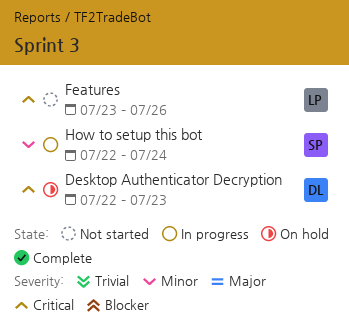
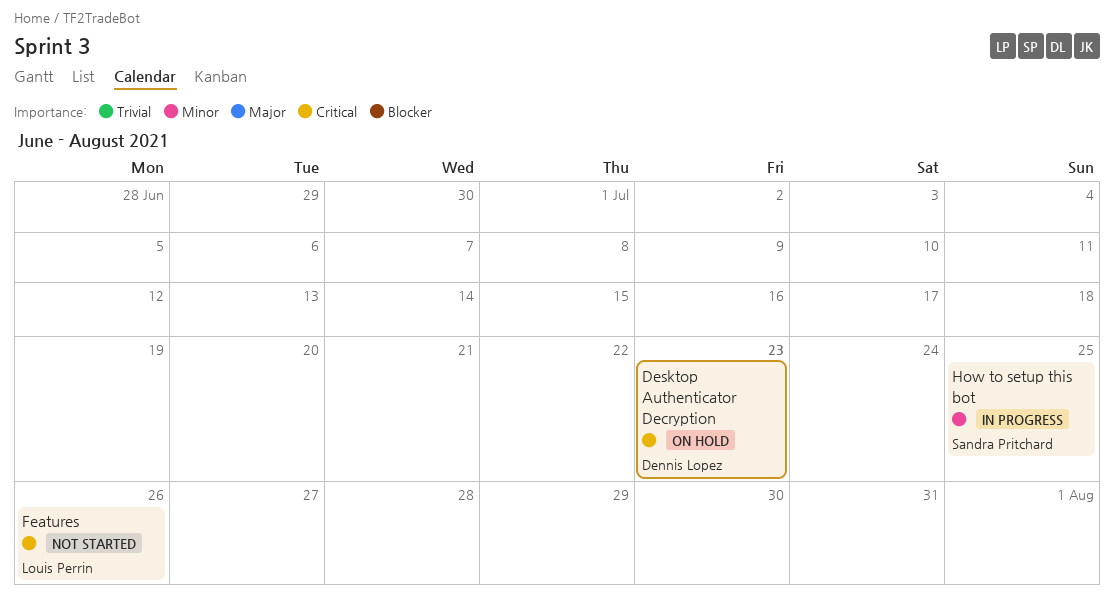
How to setup this bot, due: Jul 24 -> Jul 25

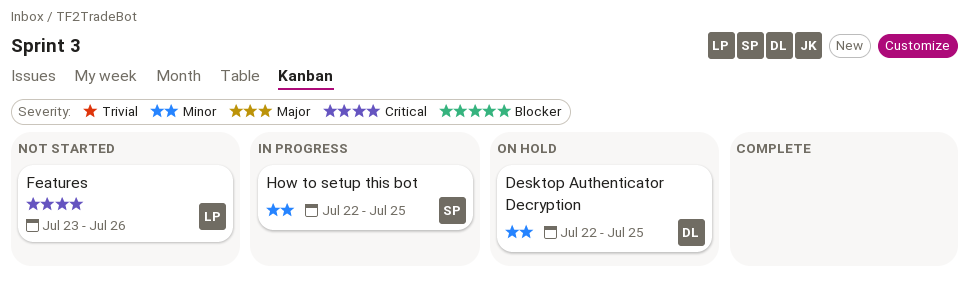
Desktop Authenticator Decryption, priority: Critical -> Minor
Desktop Authenticator Decryption, due: Jul 23 -> Jul 25

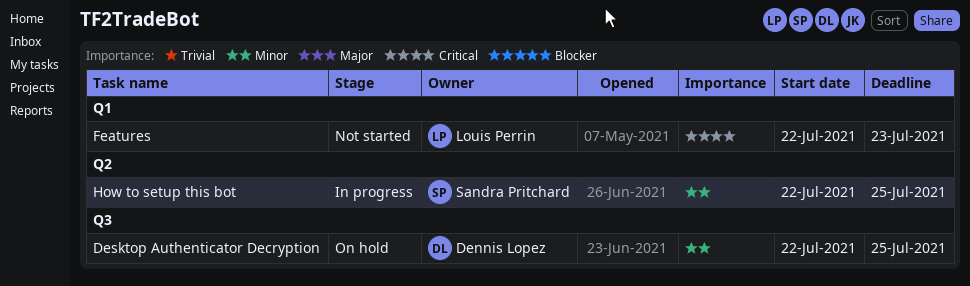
Features, start: Jul 23 -> Jul 22
Features, due: Jul 26 -> Jul 23

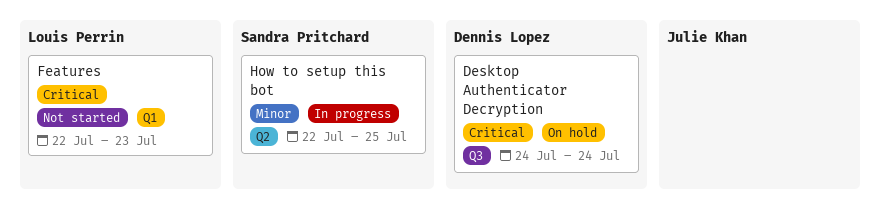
Desktop Authenticator Decryption, priority: Minor -> Critical
Desktop Authenticator Decryption, start: Jul 22 -> Jul 24
Desktop Authenticator Decryption, due: Jul 25 -> Jul 24

